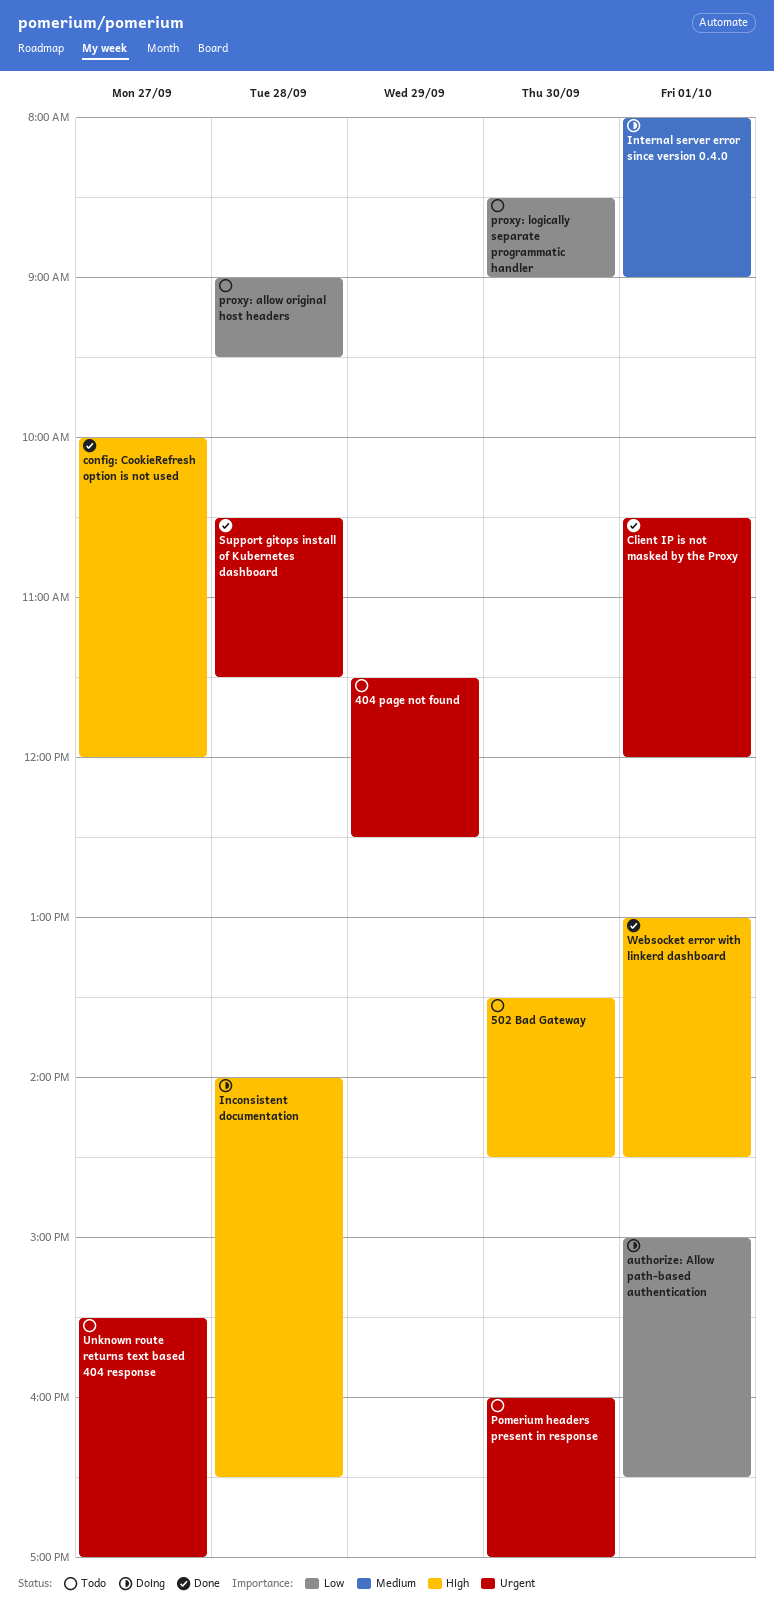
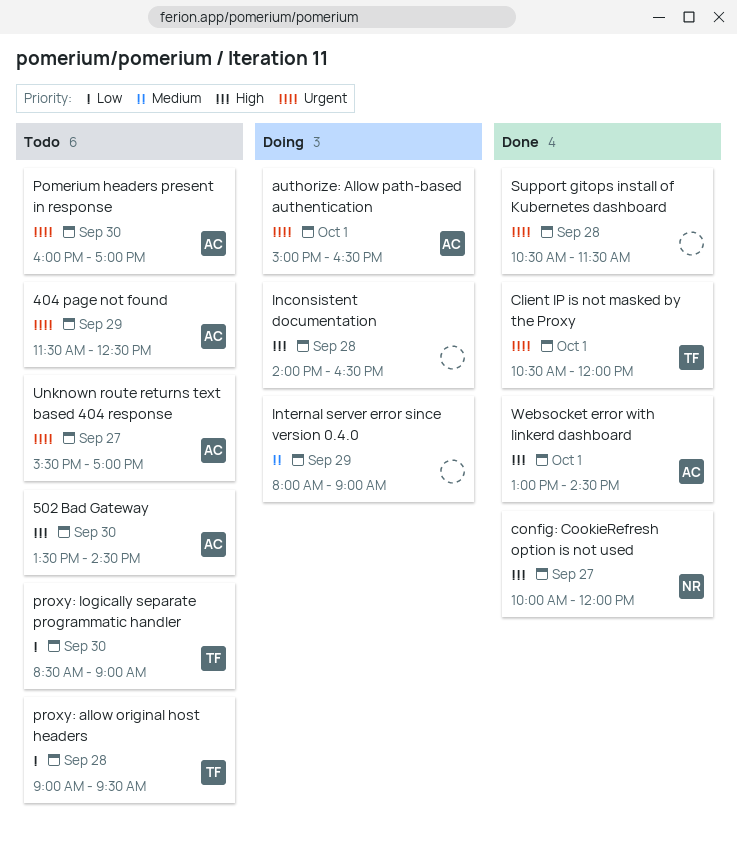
authorize: Allow path-based authentication, priority: Low -> Urgent
Internal server error since version 0.4.0, day: Oct 1 -> Sep 29

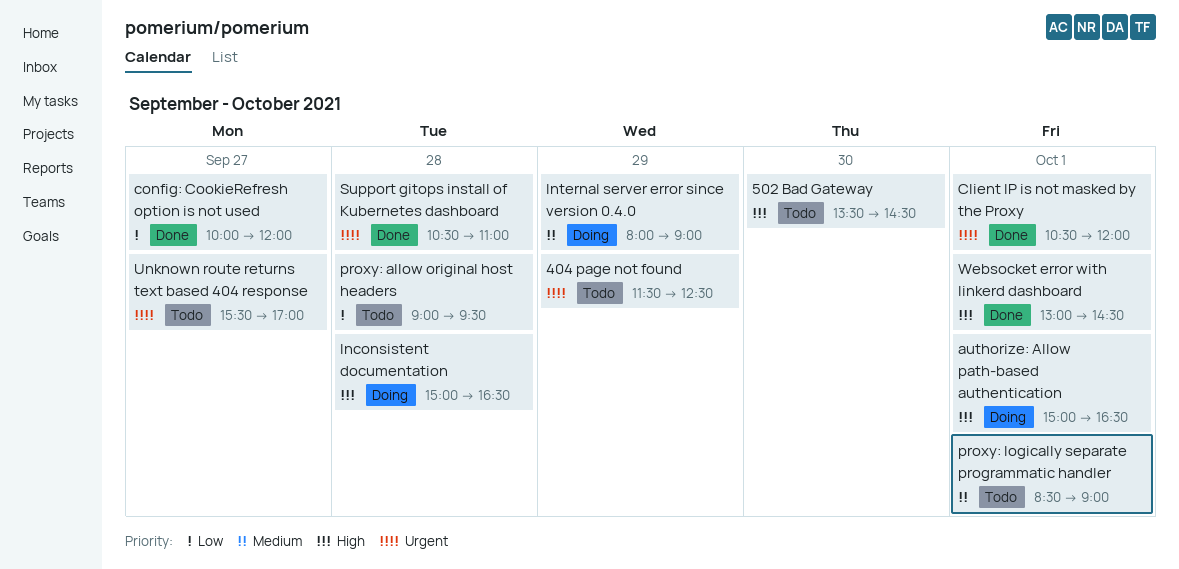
authorize: Allow path-based authentication, priority: Urgent -> High
config: CookieRefresh option is not used, priority: High -> Low
Inconsistent documentation, begins: 14:00 -> 15:00
Pomerium headers present in response: present -> none
proxy: logically separate programmatic handler, priority: Low -> Medium
proxy: logically separate programmatic handler, day: Sep 30 -> Oct 1
Support gitops install of Kubernetes dashboard, ends: 11:30 -> 11:00

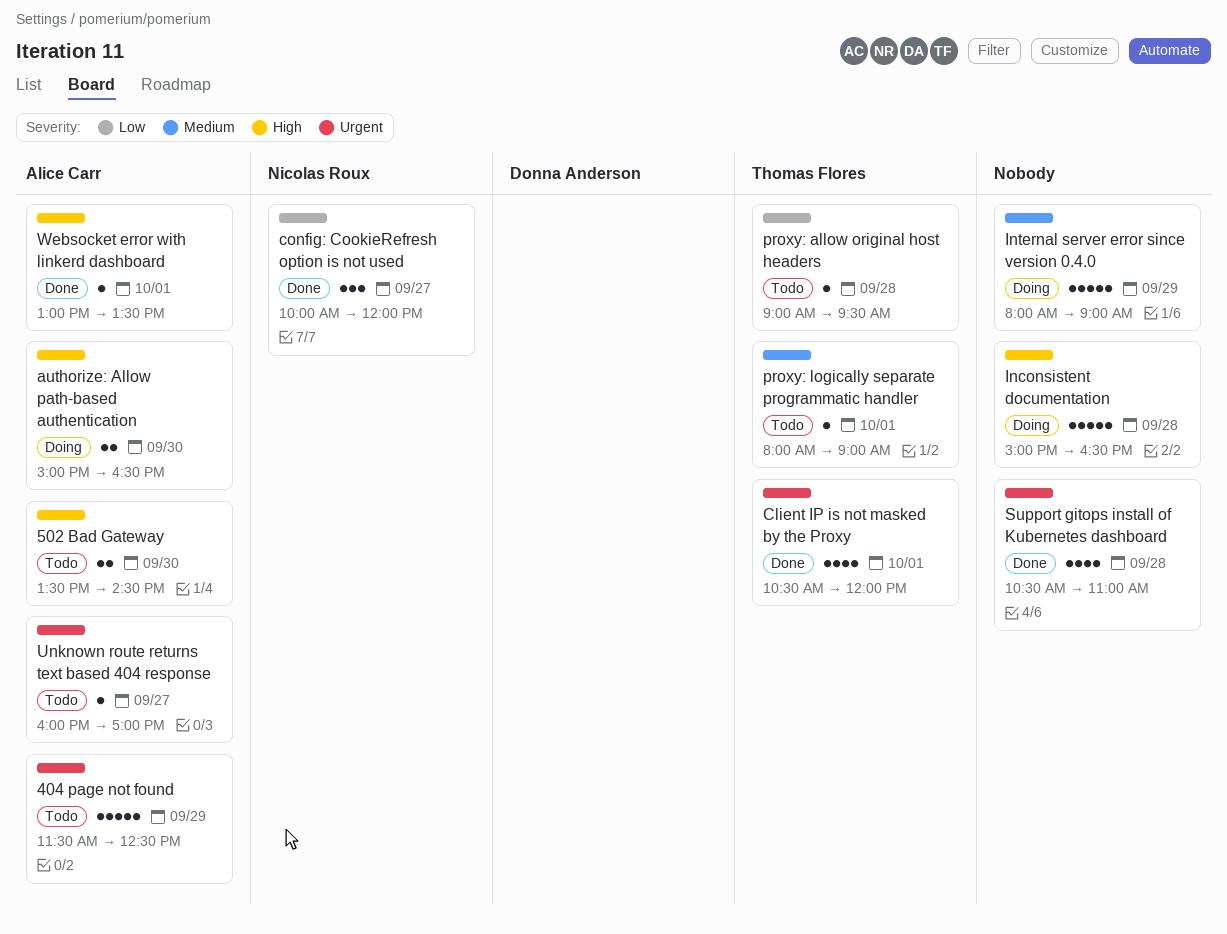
authorize: Allow path-based authentication, day: Oct 1 -> Sep 30
proxy: logically separate programmatic handler, begins: 08:30 -> 08:00
Unknown route returns text based 404 response, begins: 15:30 -> 16:00
Websocket error with linkerd dashboard, ends: 14:30 -> 13:30

